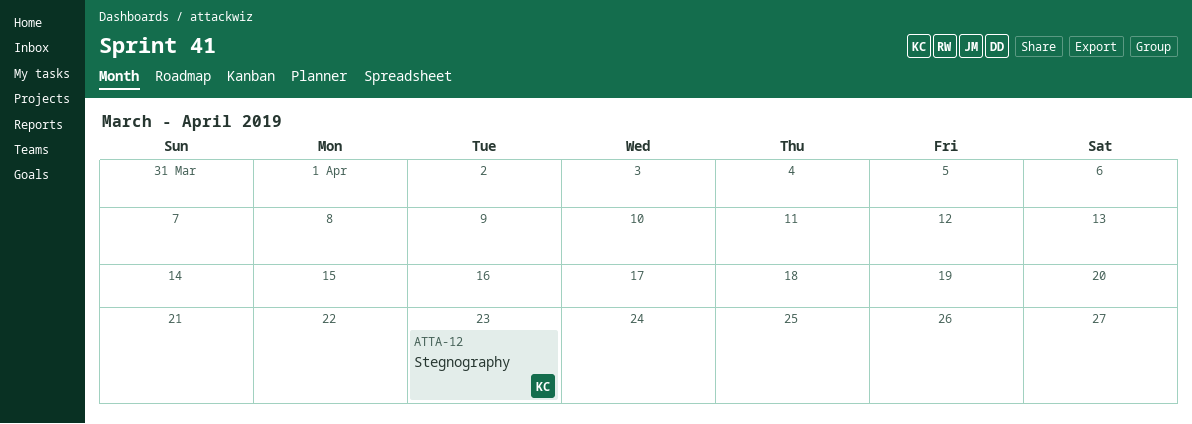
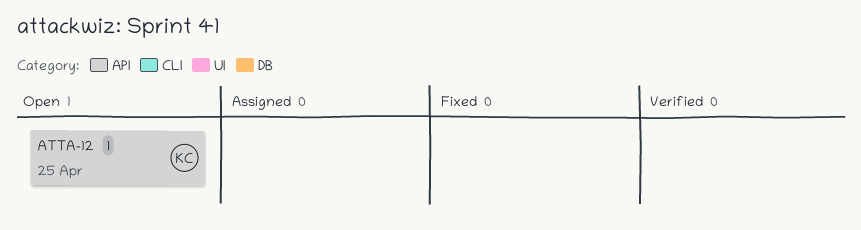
ATTA-12, due: Apr 23 -> Apr 25

